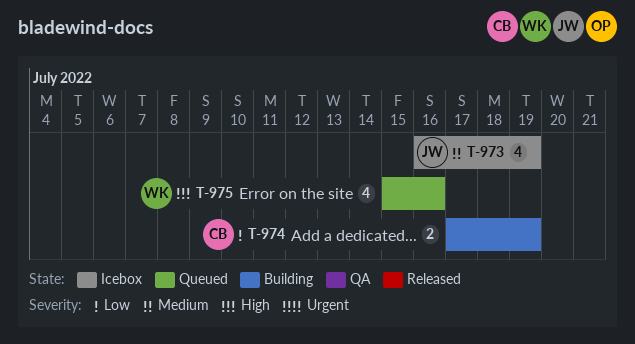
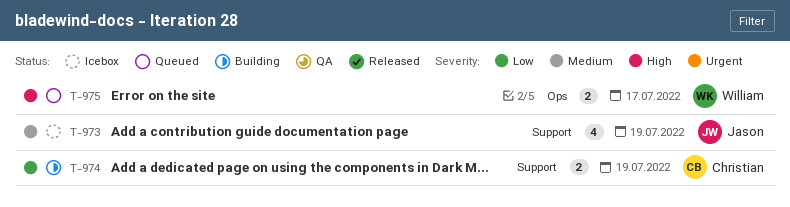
T-975, estimate: 4 -> 2
T-975, due: Jul 16 -> Jul 17

